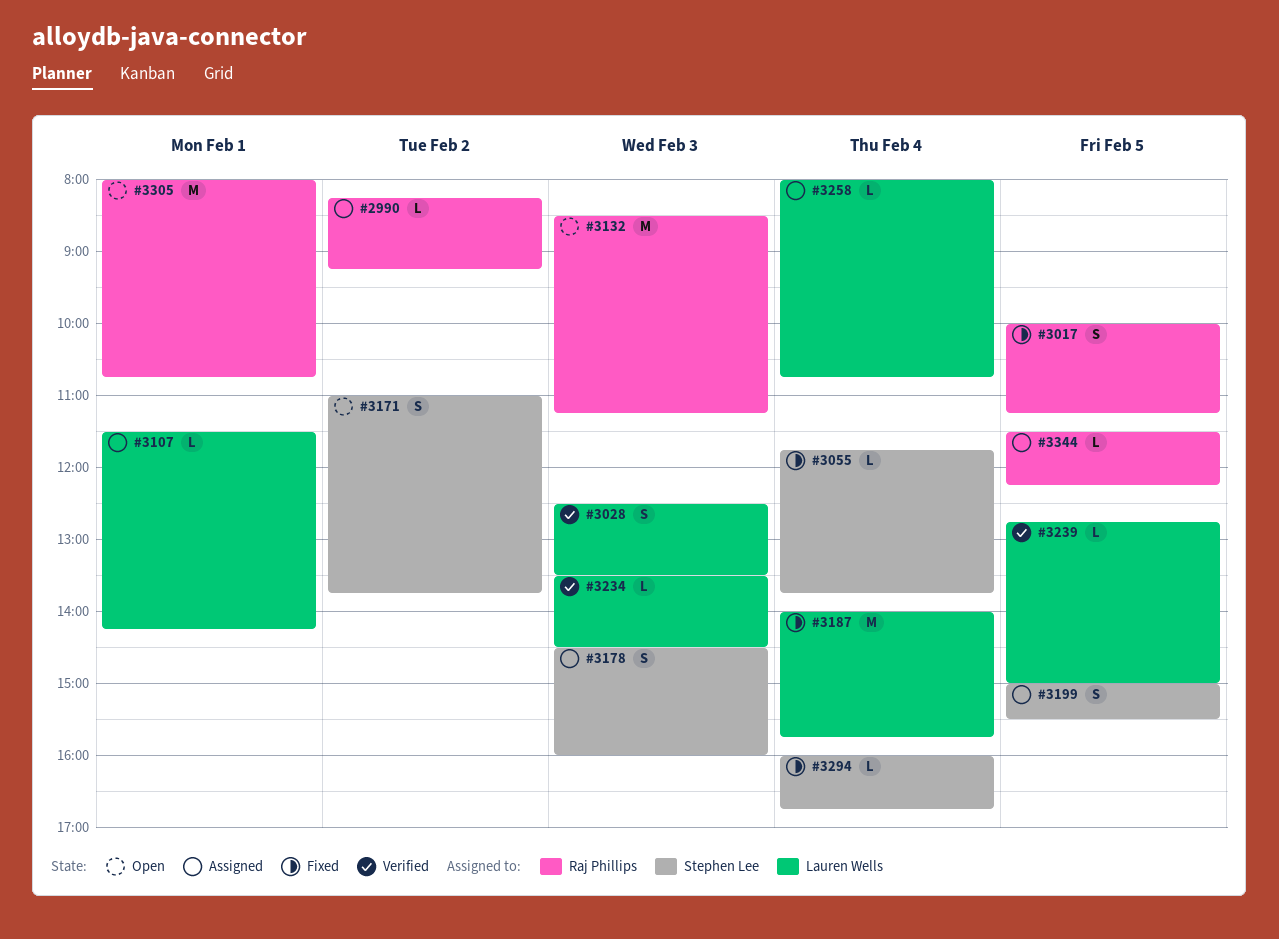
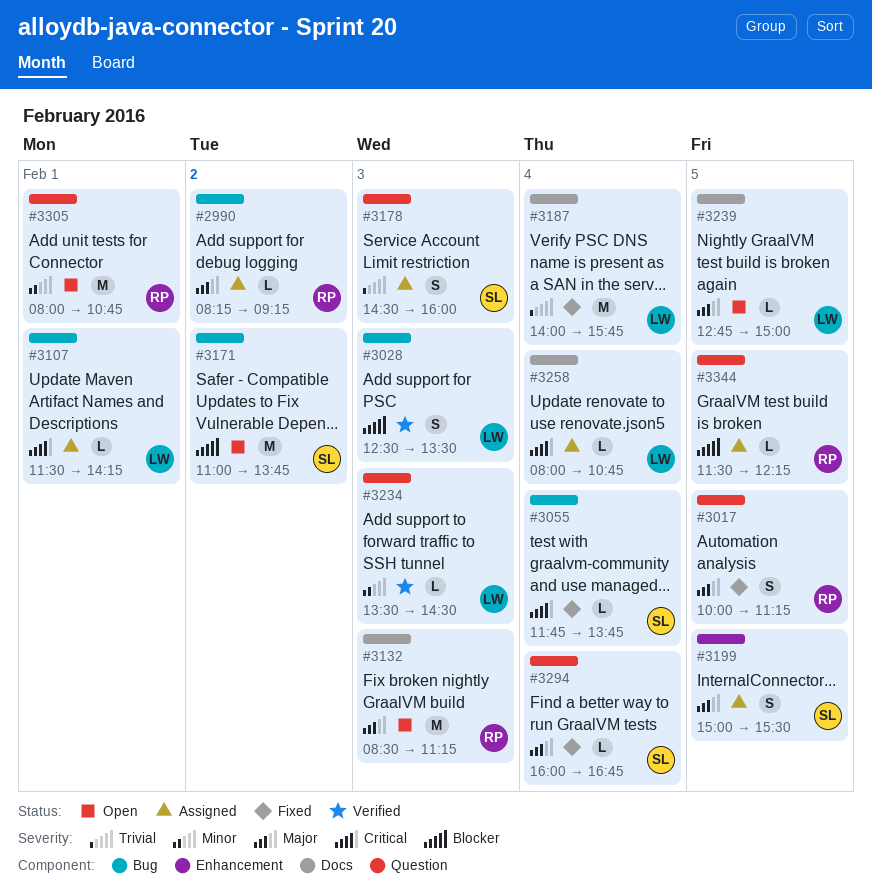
#3171, estimate: S -> M
#3239, status: Verified -> Open

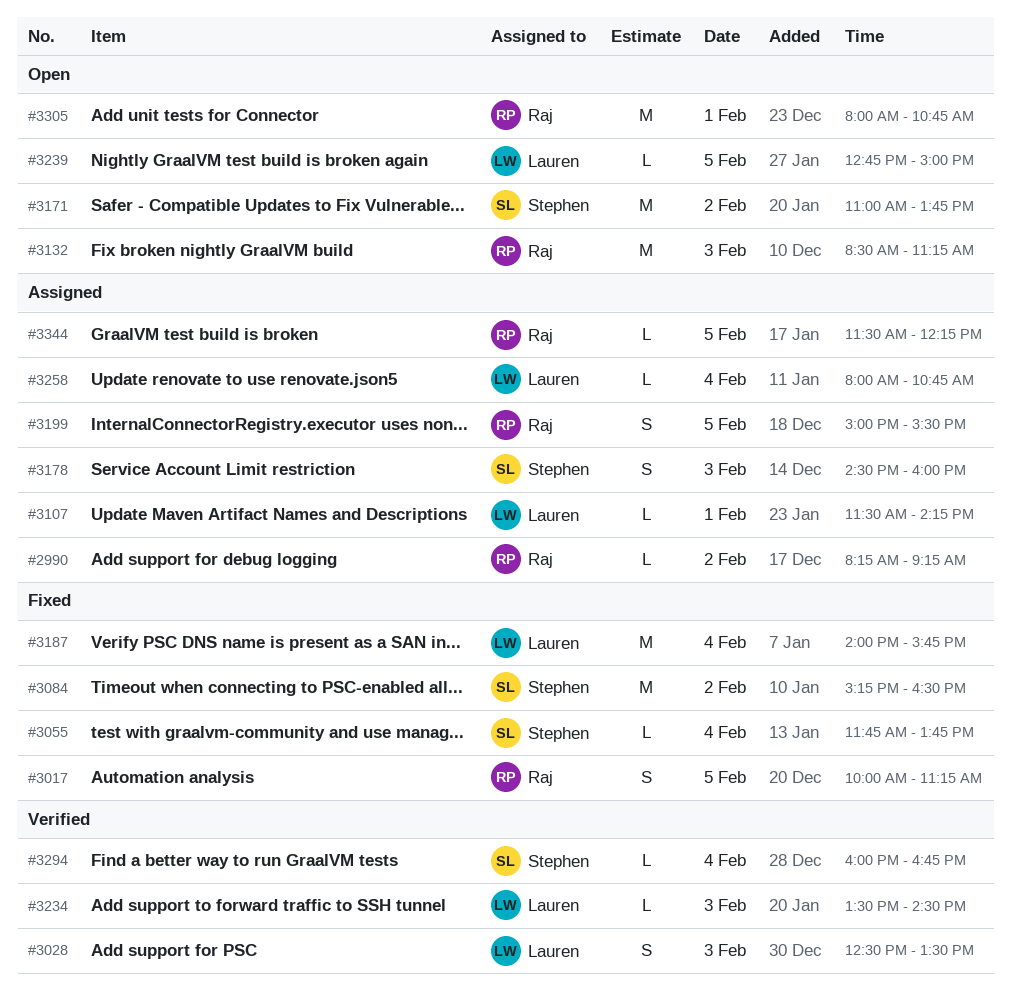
#3084: none -> present
#3199, owner: Stephen -> Raj
#3294, status: Fixed -> Verified

